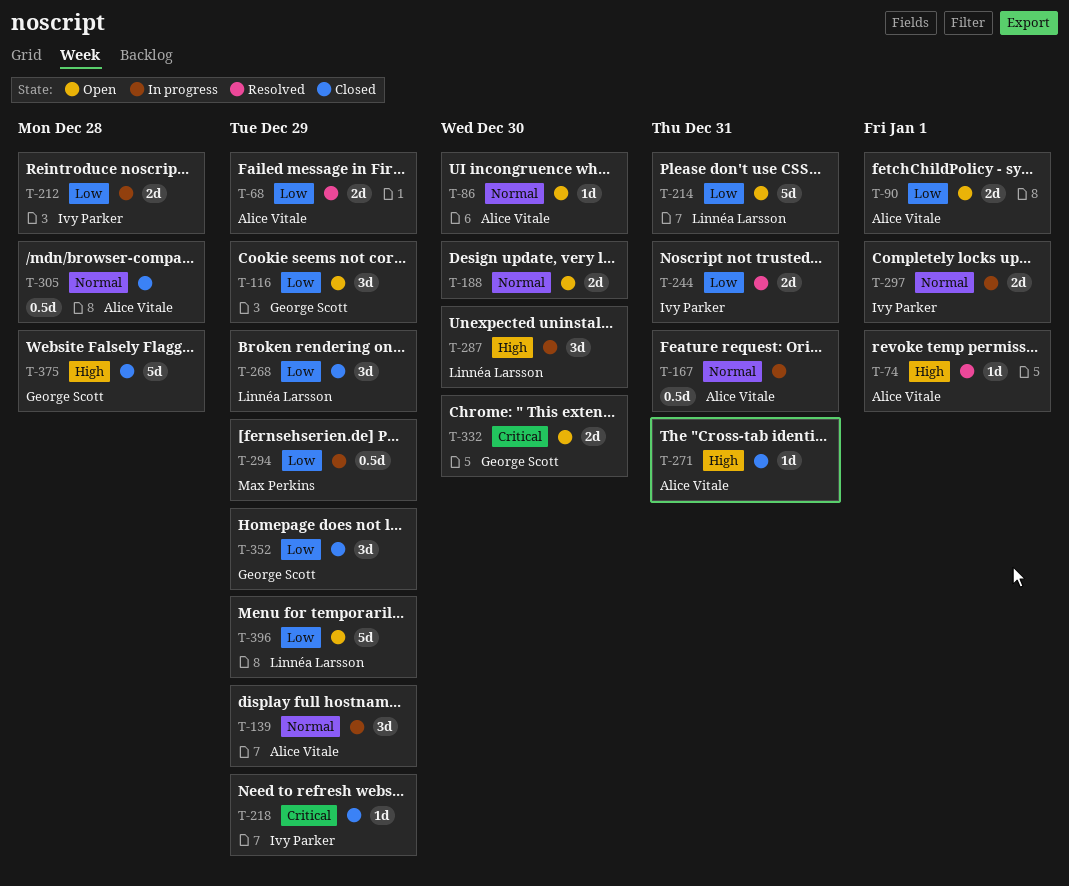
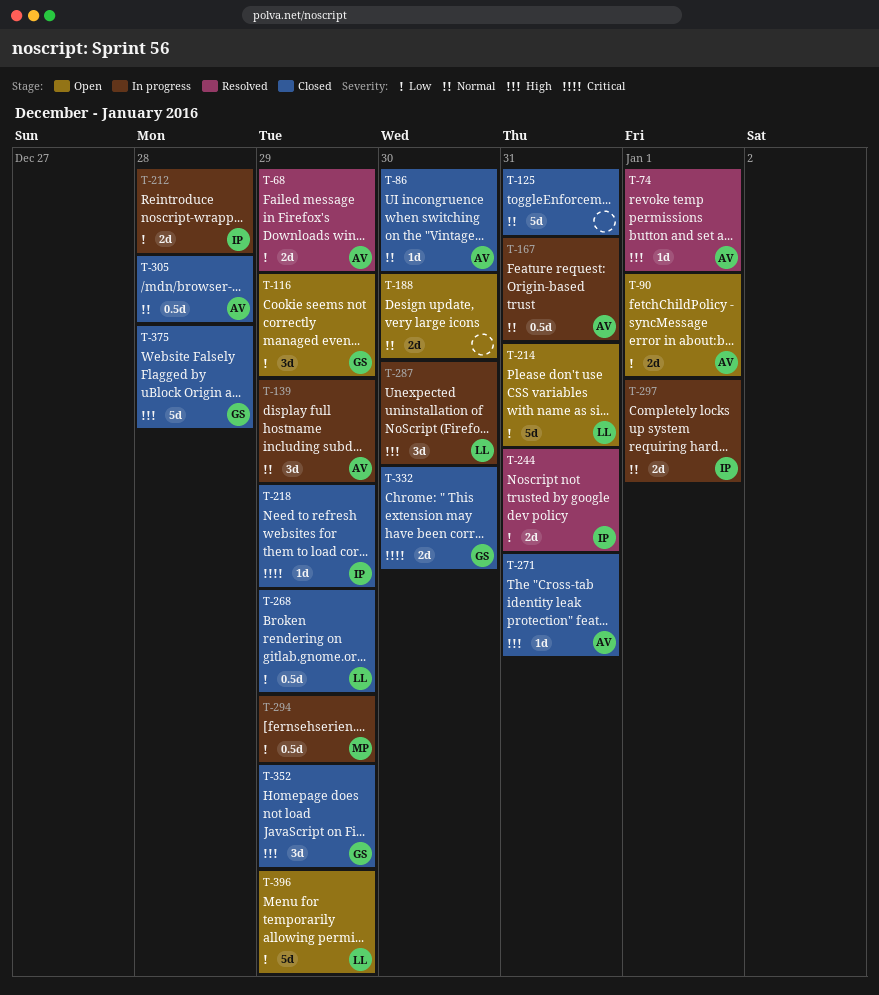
T-86, status: Open -> Closed
T-125: none -> present
T-268, estimate: 3d -> 0.5d
T-332, status: Open -> Closed
T-352, priority: Low -> High

